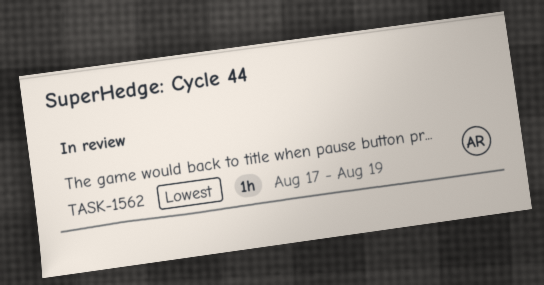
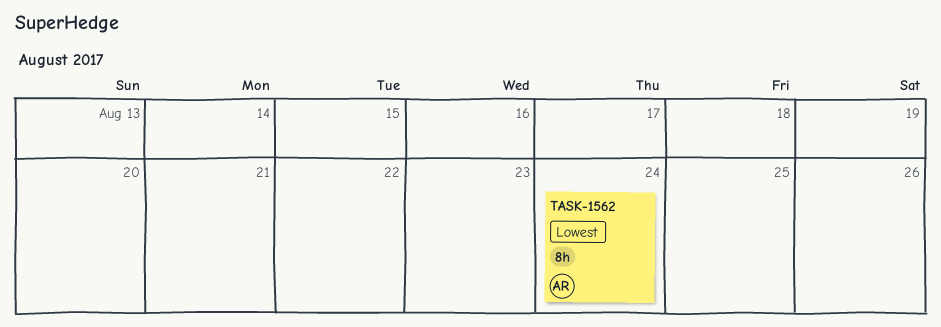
TASK-1562, estimate: 1h -> 8h
TASK-1562, due: Aug 19 -> Aug 24

